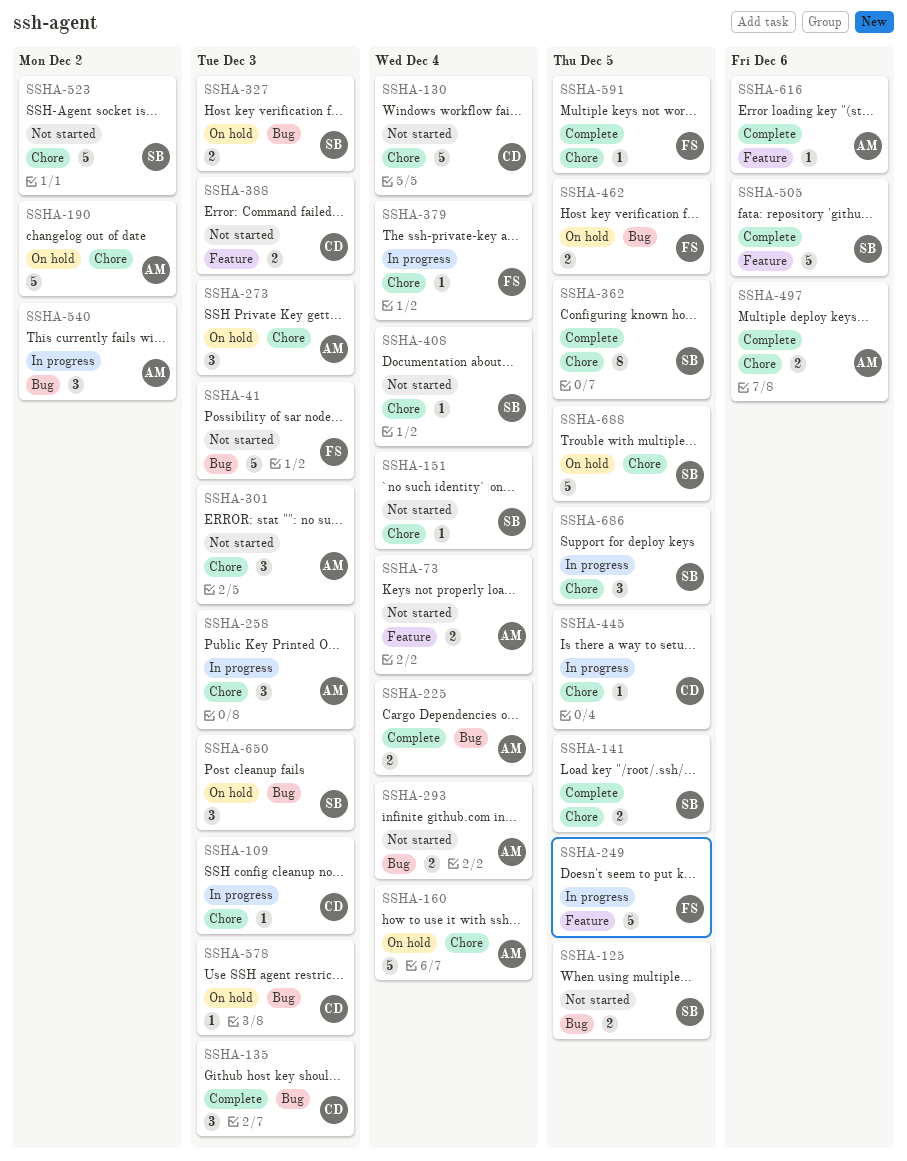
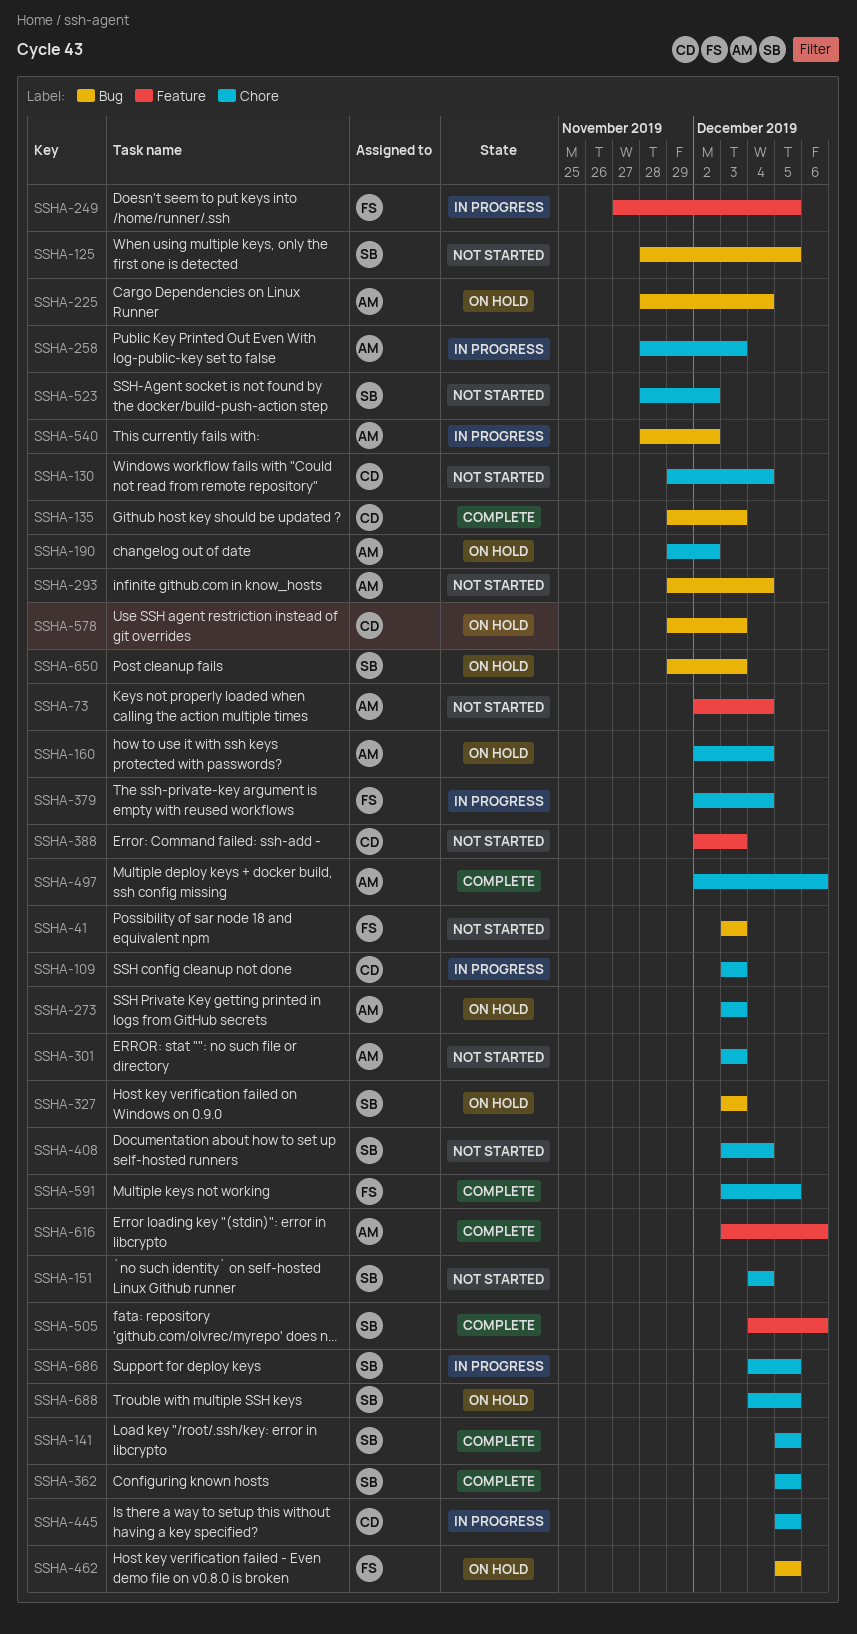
SSHA-225, status: Complete -> On hold

